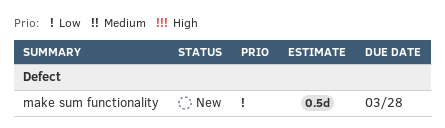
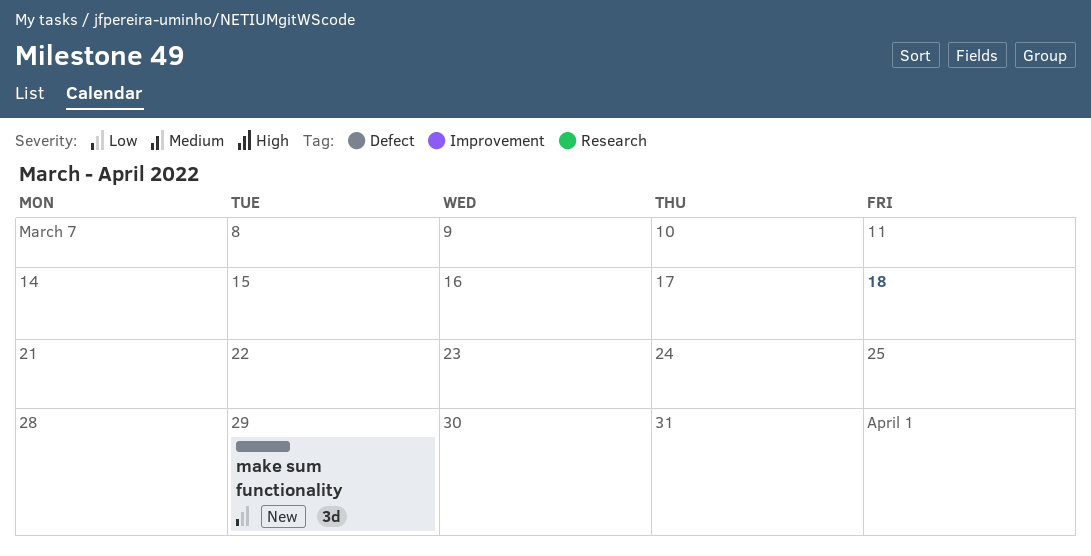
make sum functionality, estimate: 0.5d -> 3d
make sum functionality, due: Mar 28 -> Mar 29

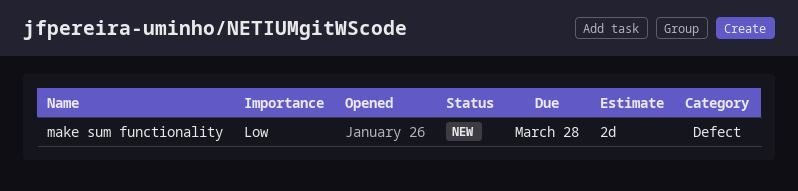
make sum functionality, estimate: 3d -> 2d
make sum functionality, due: Mar 29 -> Mar 28

